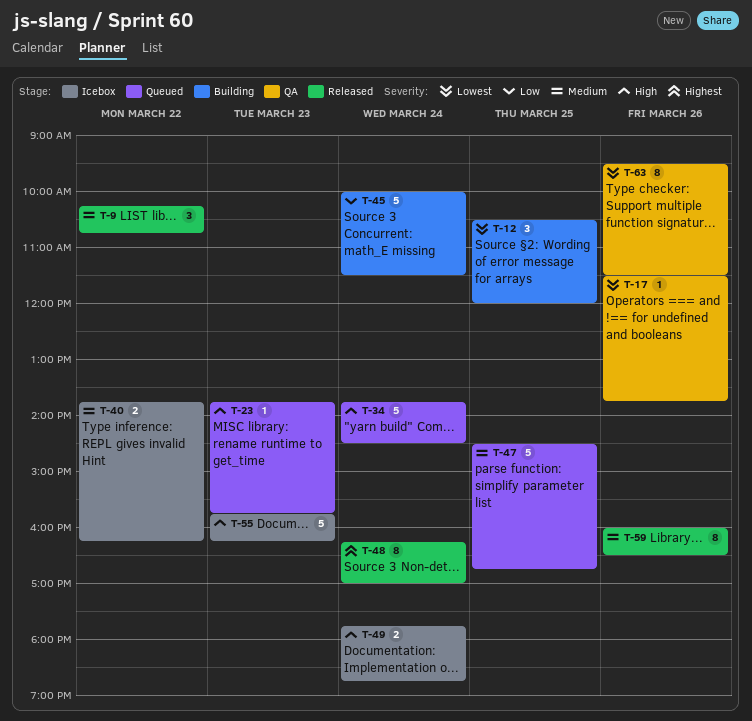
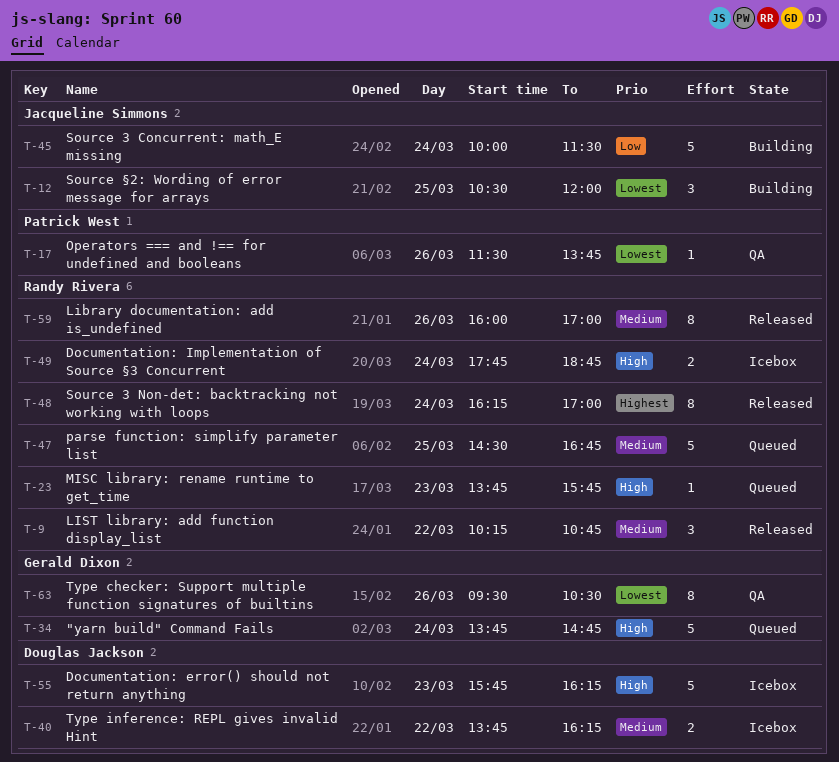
T-34, ends: 14:30 -> 14:45
T-59, ends: 16:30 -> 17:00
T-63, ends: 11:30 -> 10:30

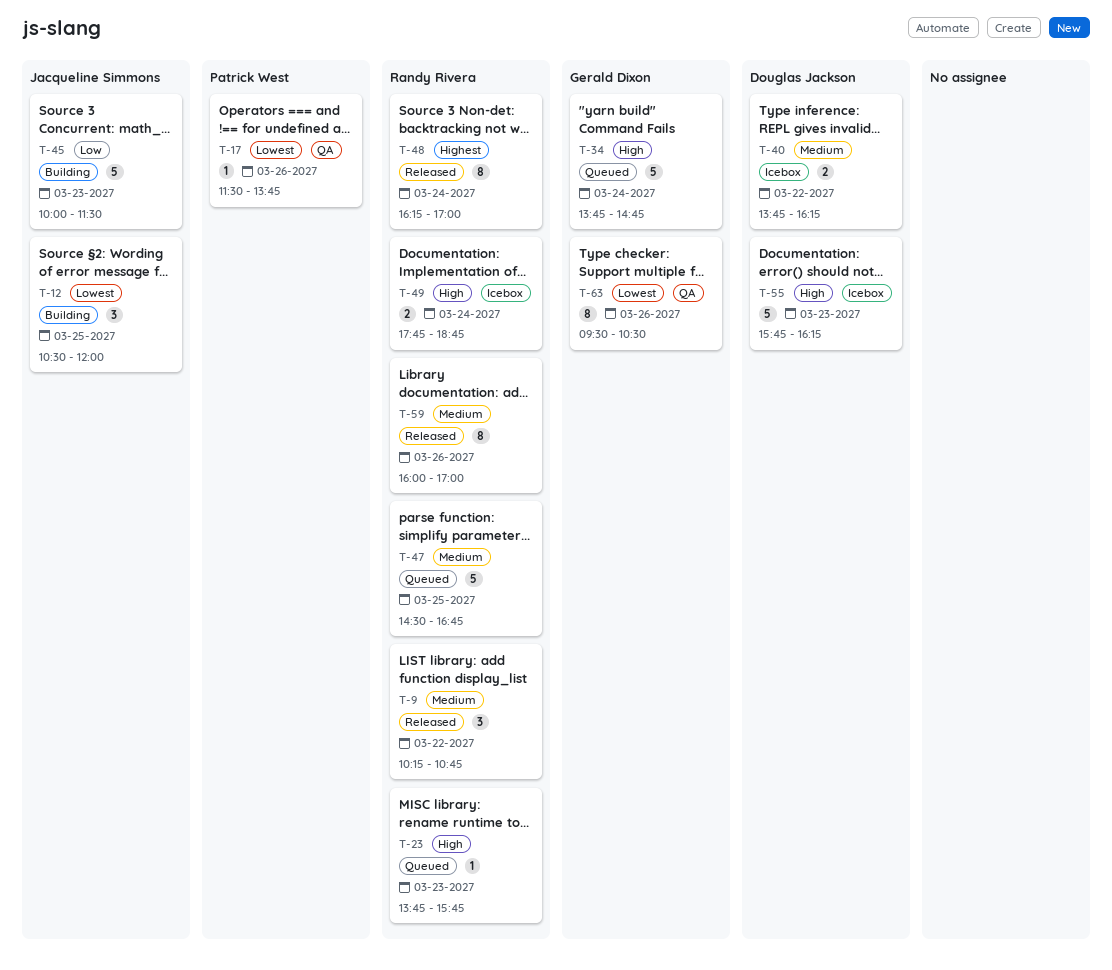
T-45, day: Mar 24 -> Mar 23

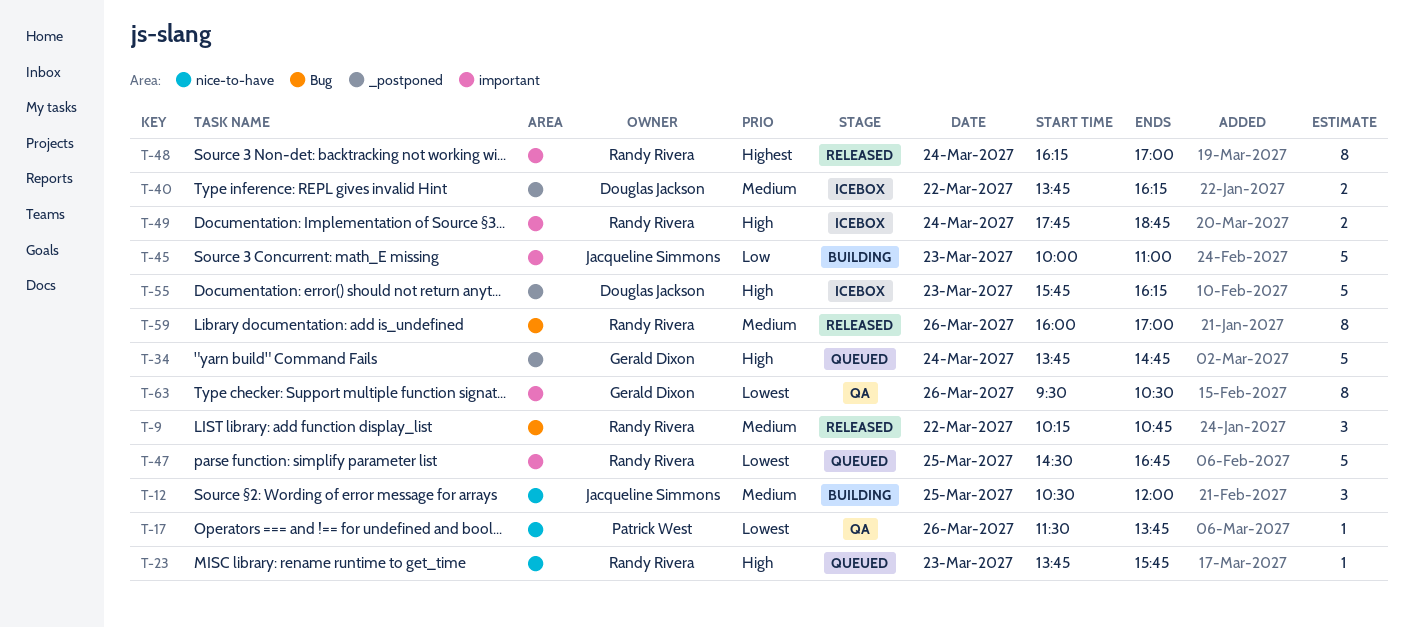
T-12, priority: Lowest -> Medium
T-45, ends: 11:30 -> 11:00
T-47, priority: Medium -> Lowest

